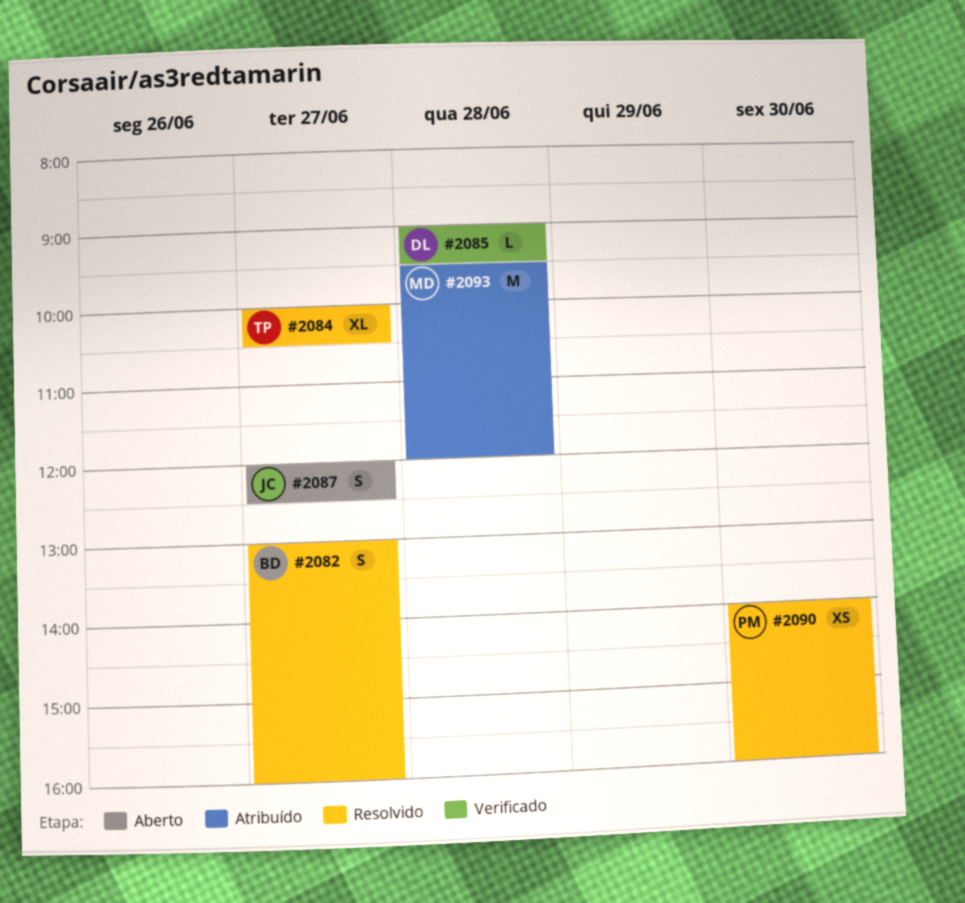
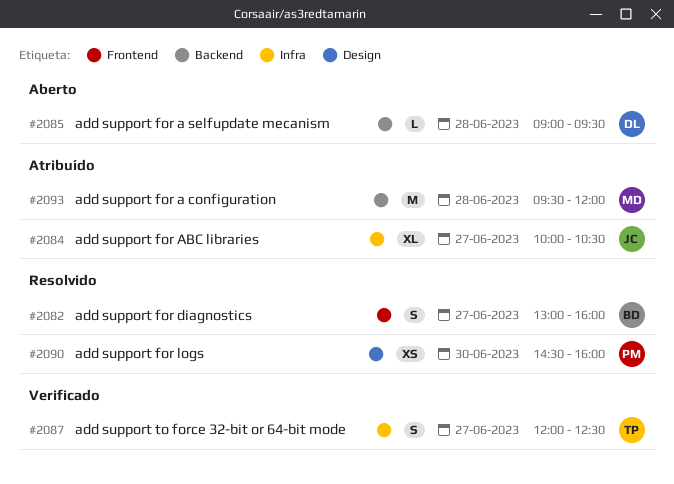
#2084, status: Resolvido -> Atribuído
#2084, owner: TP -> JC
#2085, status: Verificado -> Aberto
#2087, status: Aberto -> Verificado
#2087, owner: JC -> TP
#2090, begins: 14:00 -> 14:30

